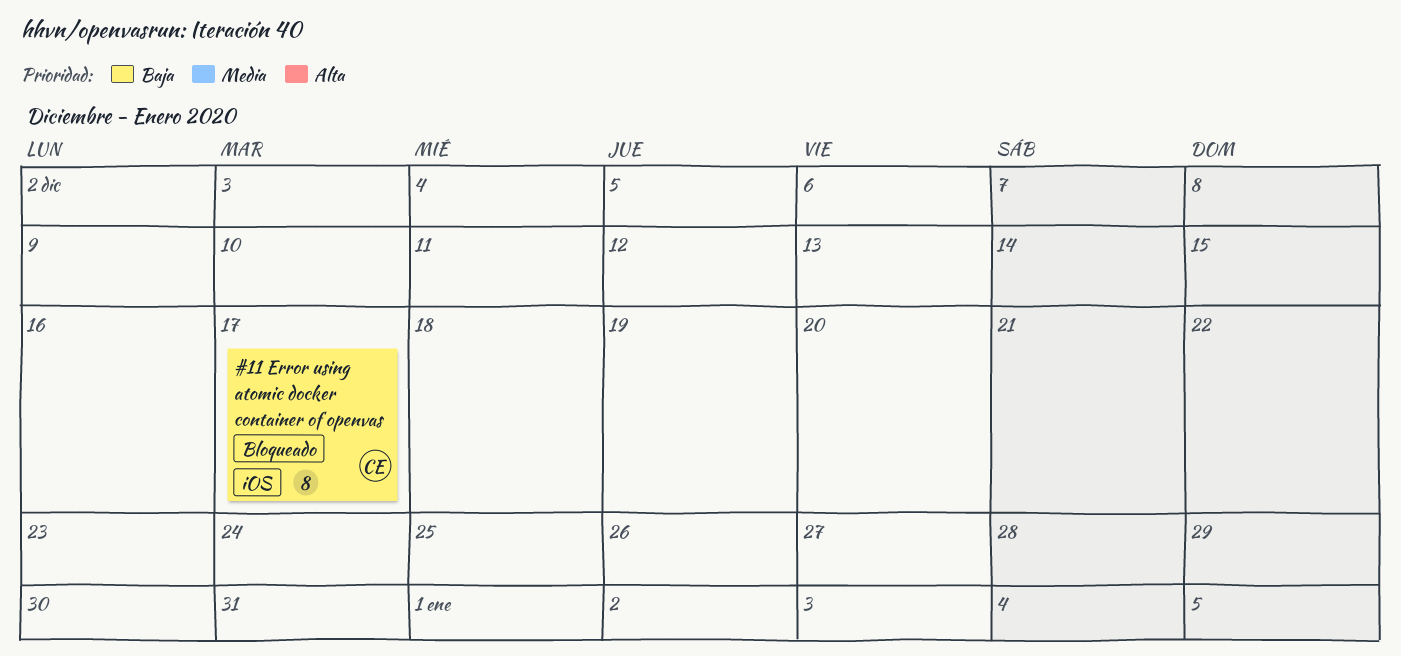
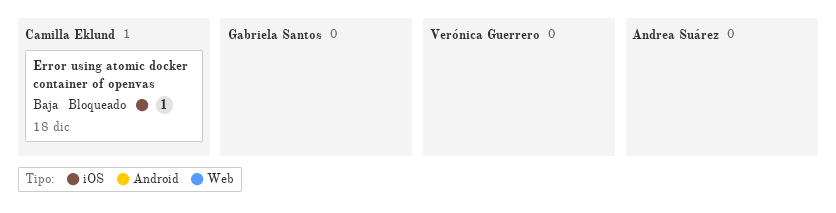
Error using atomic docker container of openvas, estimate: 8 -> 1
Error using atomic docker container of openvas, due: Dec 17 -> Dec 18

